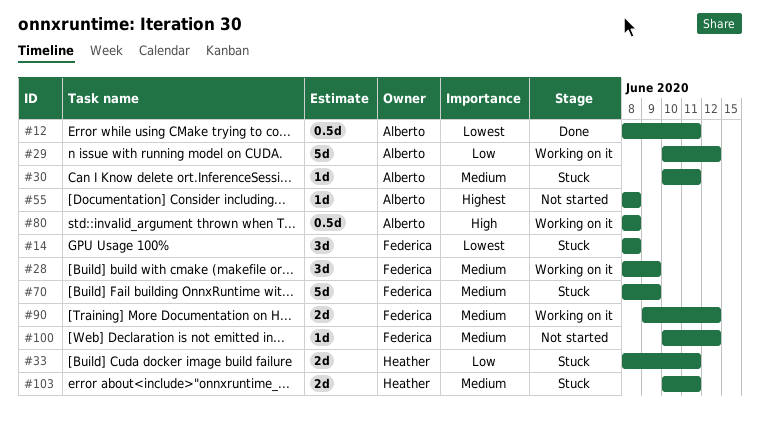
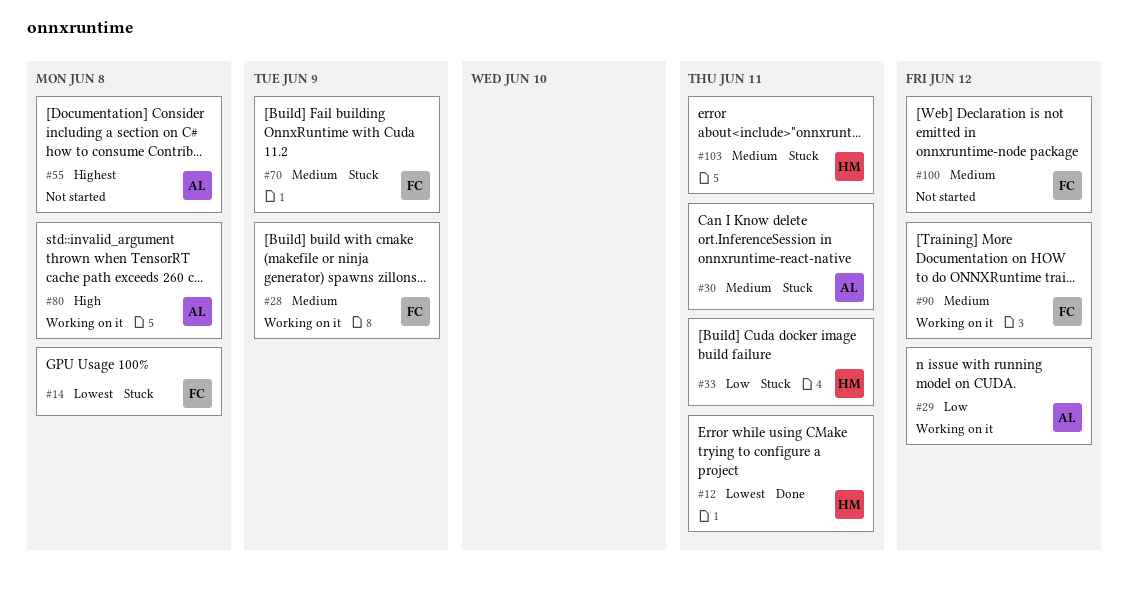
#12, owner: Alberto -> Heather

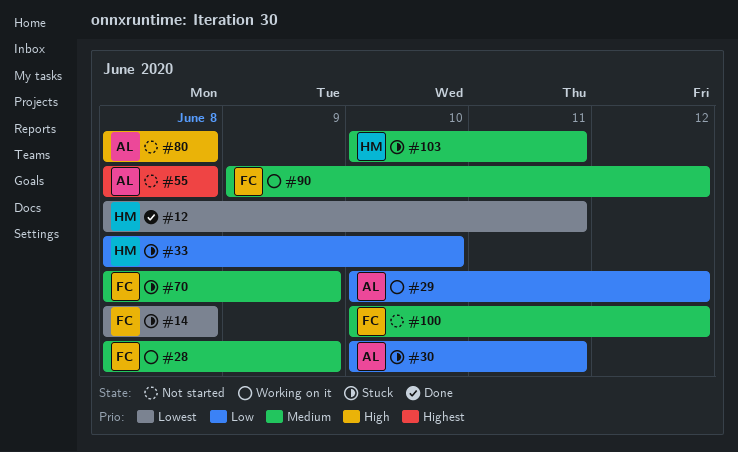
#30, priority: Medium -> Low
#33, due: Jun 11 -> Jun 10
#80, status: Working on it -> Not started

